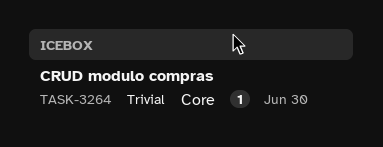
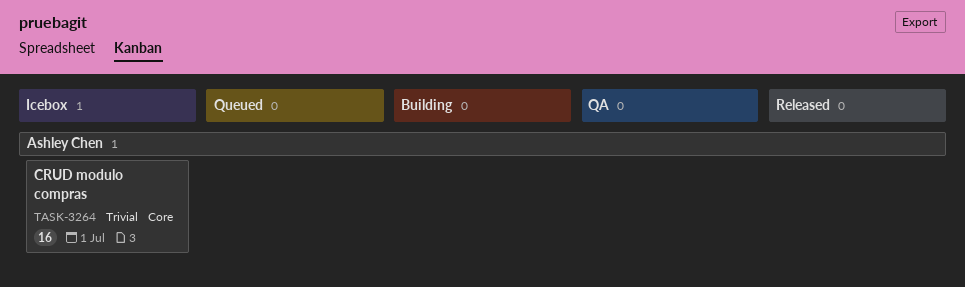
TASK-3264, estimate: 1 -> 16
TASK-3264, due: Jun 30 -> Jul 1

